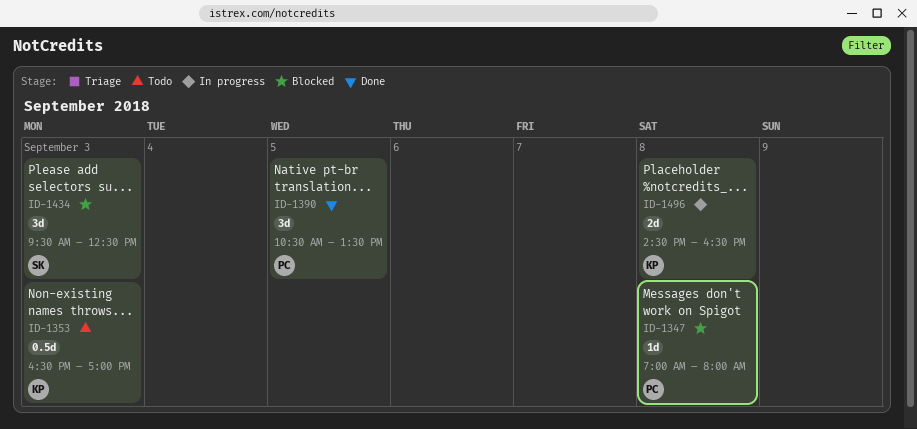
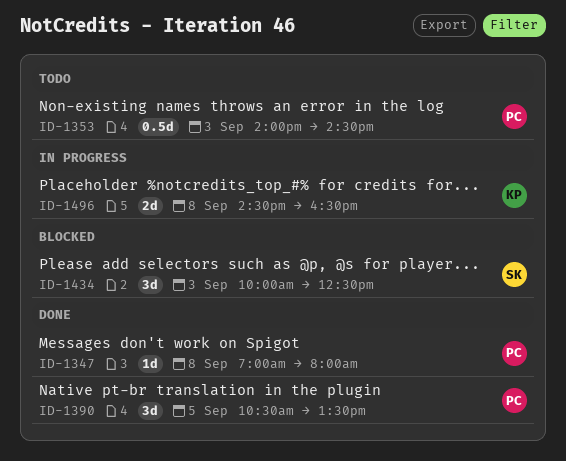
ID-1347, status: Blocked -> Done
ID-1353, owner: KP -> PC
ID-1353, begins: 16:30 -> 14:00
ID-1353, ends: 17:00 -> 14:30
ID-1434, begins: 09:30 -> 10:00

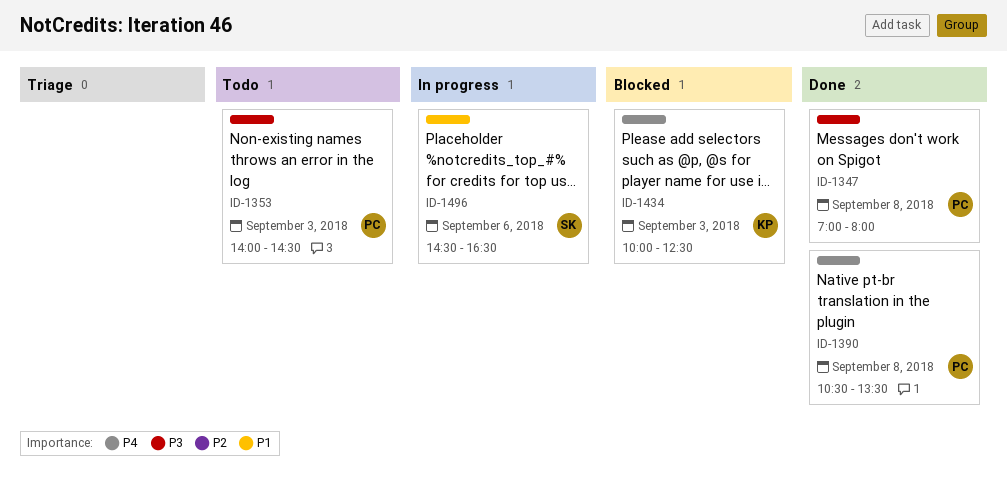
ID-1390, day: Sep 5 -> Sep 8
ID-1434, owner: SK -> KP
ID-1496, owner: KP -> SK
ID-1496, day: Sep 8 -> Sep 6

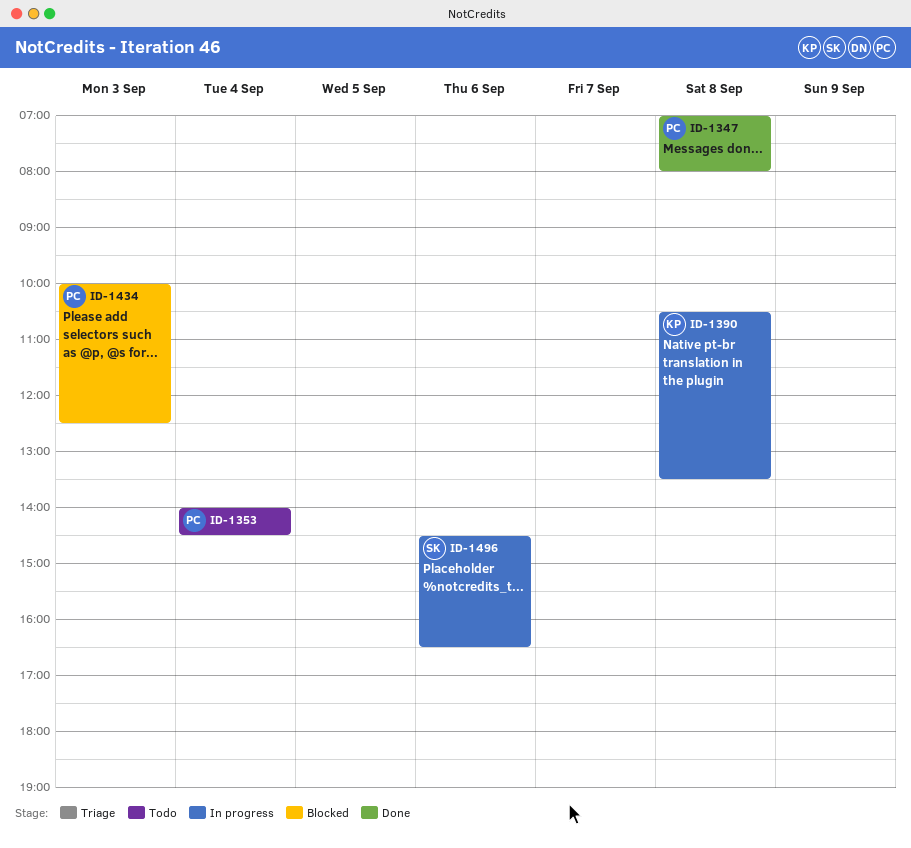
ID-1353, day: Sep 3 -> Sep 4
ID-1390, status: Done -> In progress
ID-1390, owner: PC -> KP
ID-1434, owner: KP -> PC

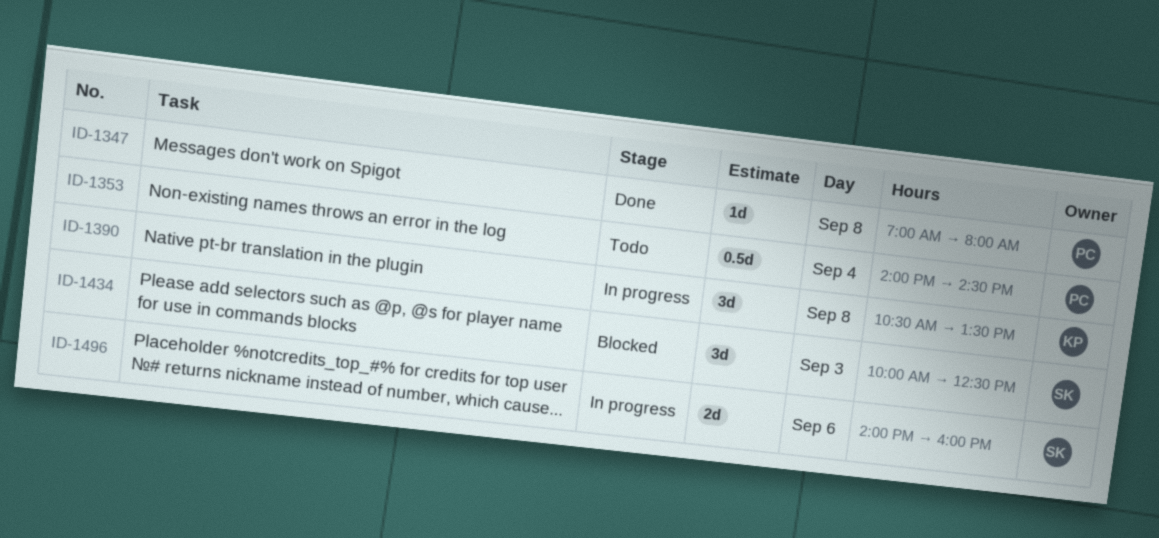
ID-1434, owner: PC -> SK
ID-1496, begins: 14:30 -> 14:00
ID-1496, ends: 16:30 -> 16:00

